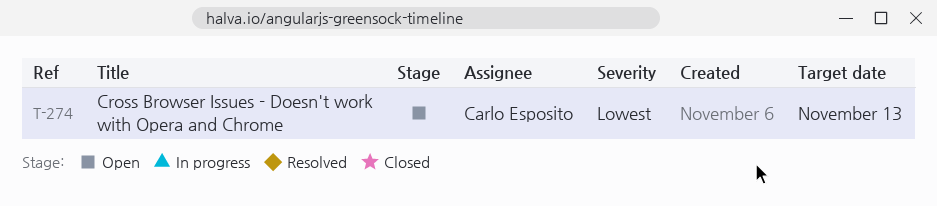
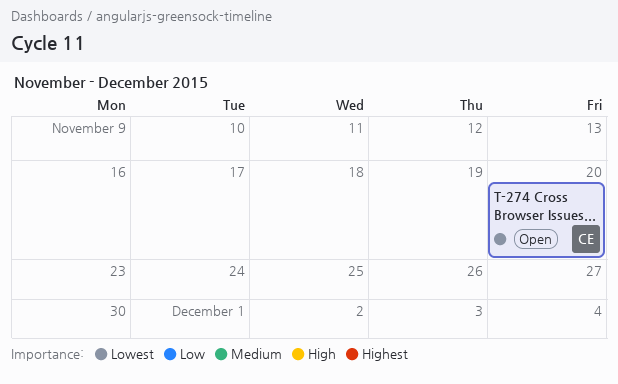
T-274, due: Nov 13 -> Nov 20

